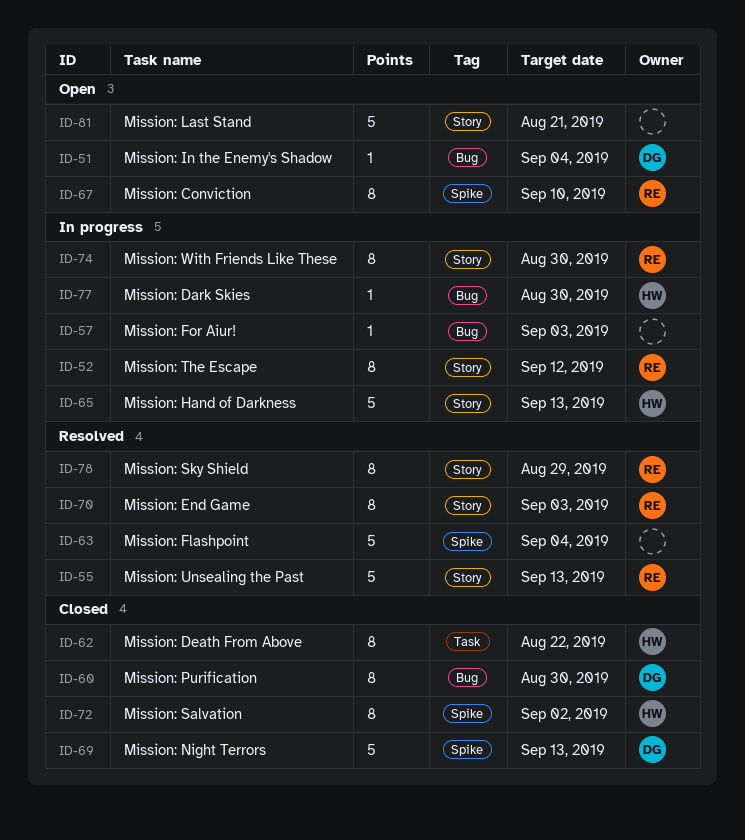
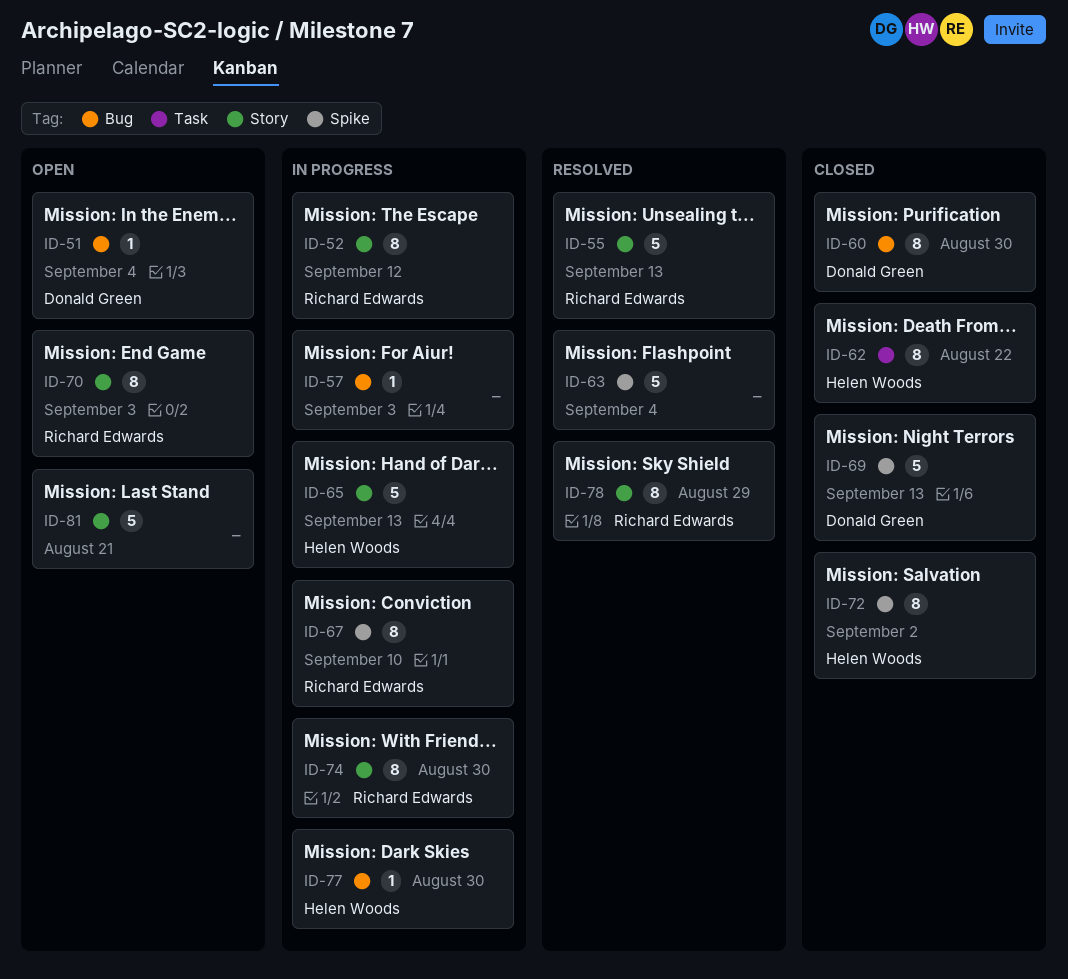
ID-67, status: Open -> In progress
ID-70, status: Resolved -> Open

